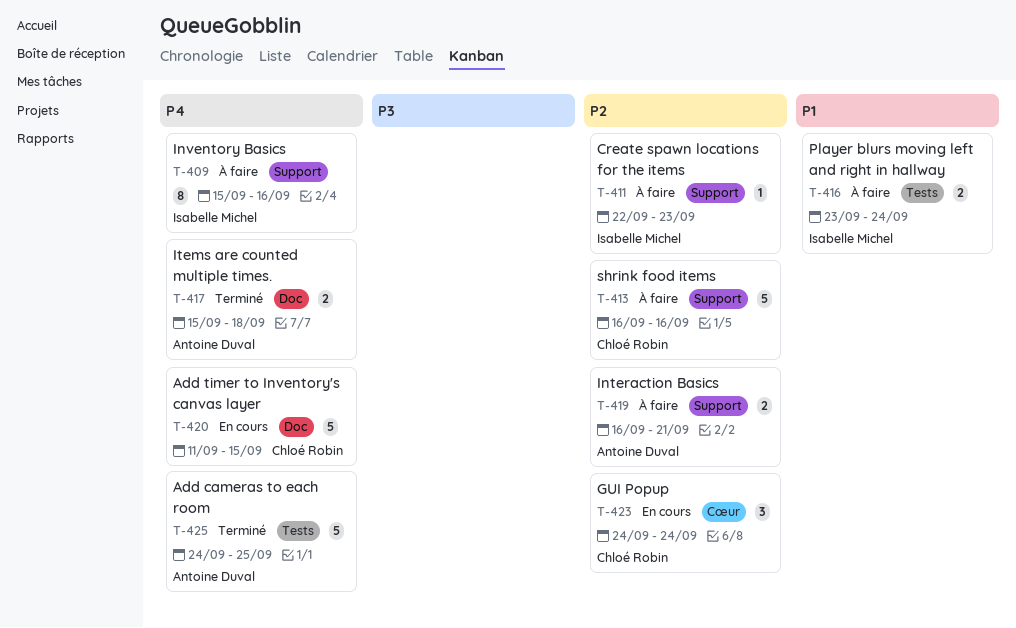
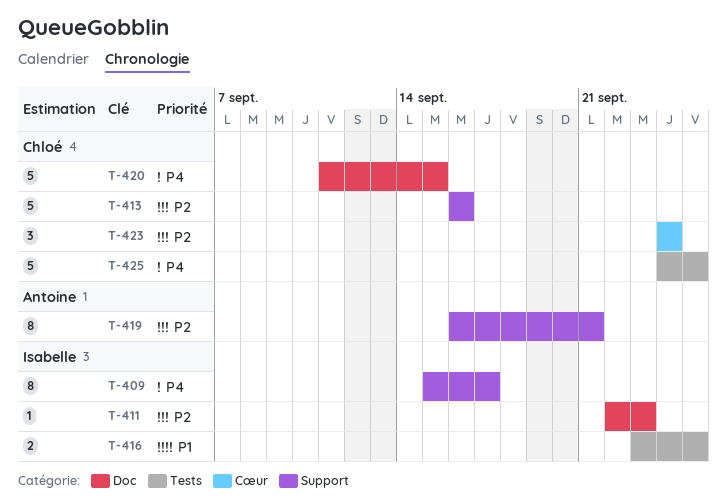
T-409, due: Sep 16 -> Sep 17
T-411, label: Support -> Doc
T-416, due: Sep 24 -> Sep 25
T-417: present -> none
T-419, estimate: 2 -> 8
T-425, owner: Antoine Duval -> Chloé Robin

